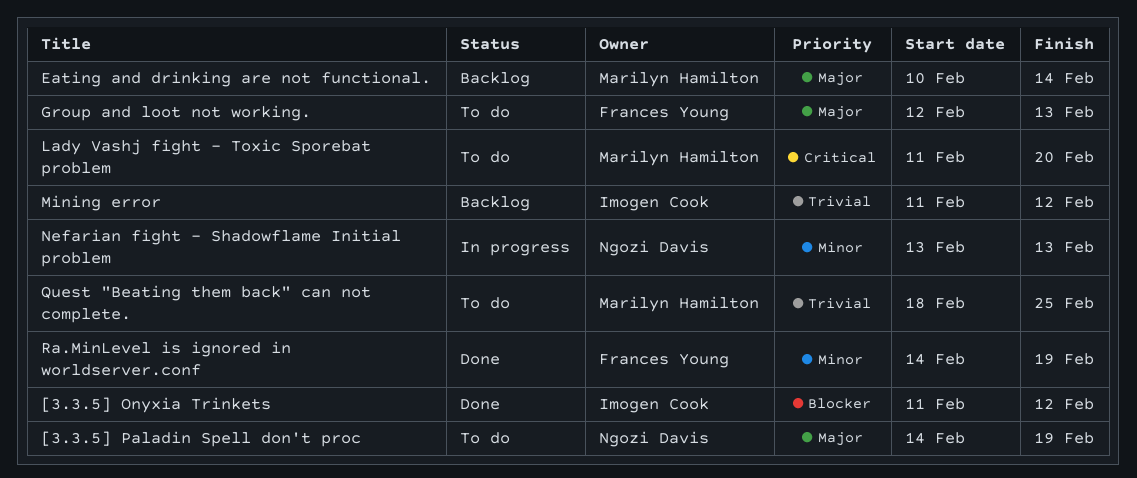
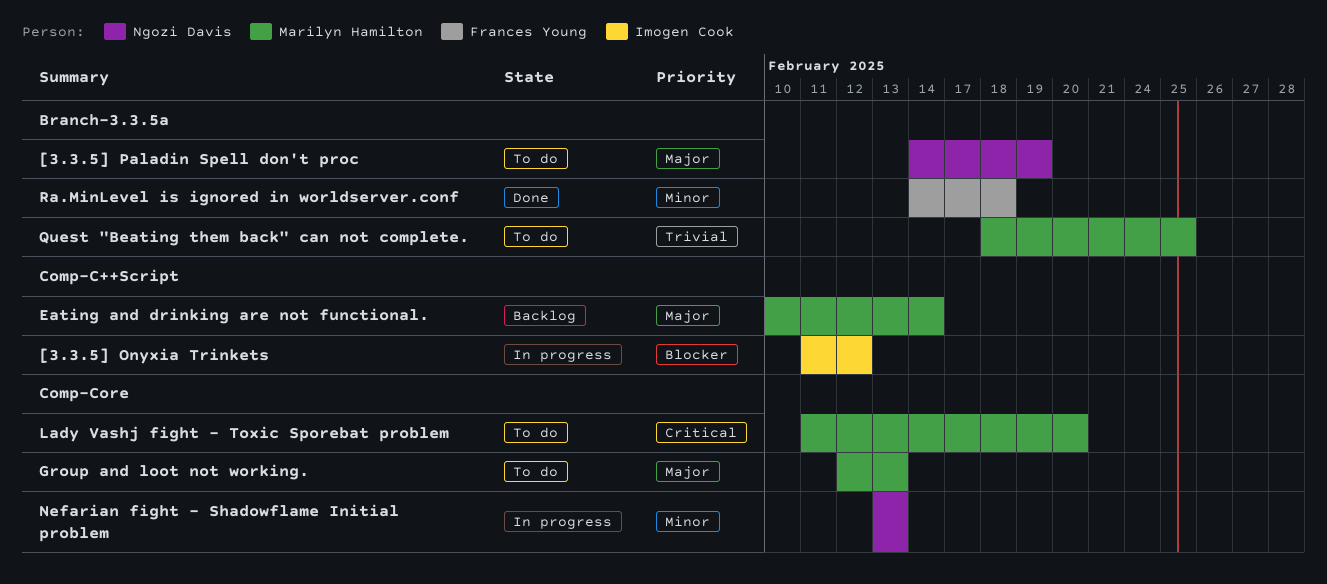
[3.3.5] Onyxia Trinkets, status: Done -> In progress
Group and loot not working., owner: Frances Young -> Marilyn Hamilton
Mining error: present -> none
Ra.MinLevel is ignored in worldserver.conf, due: Feb 19 -> Feb 18

